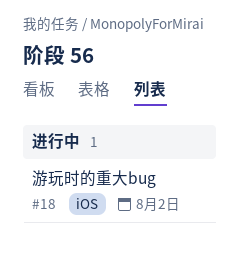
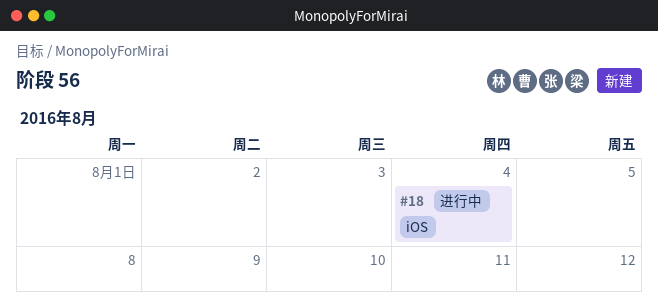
#18, due: Aug 2 -> Aug 4

